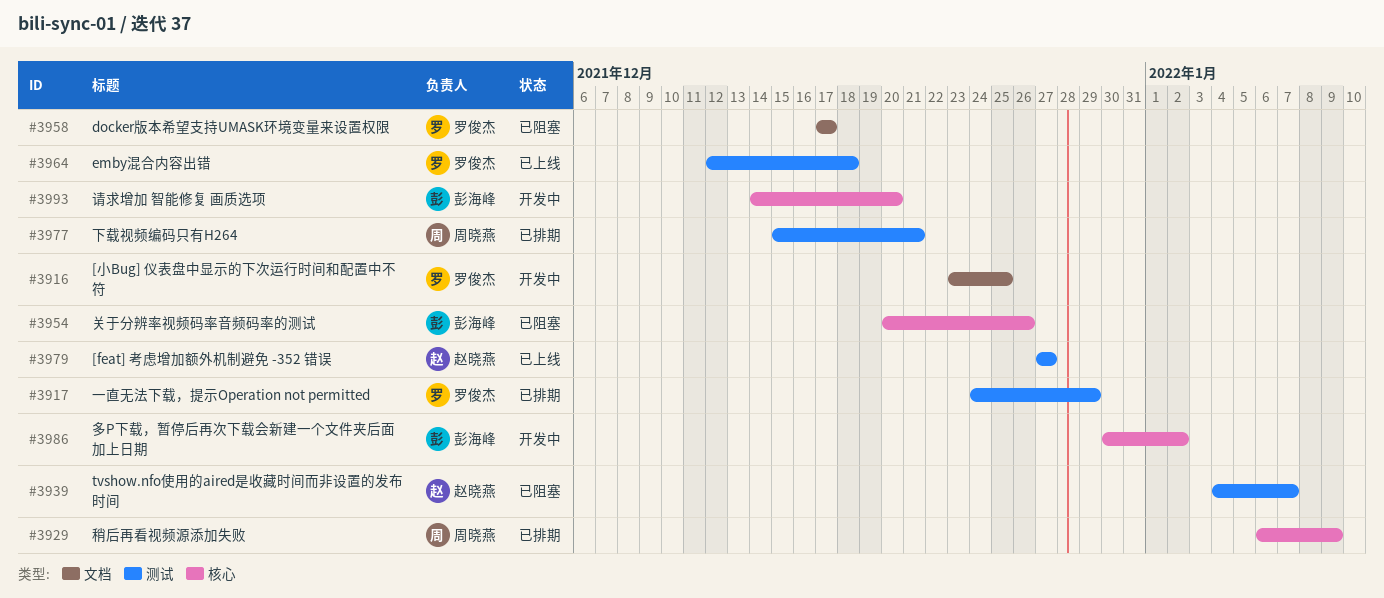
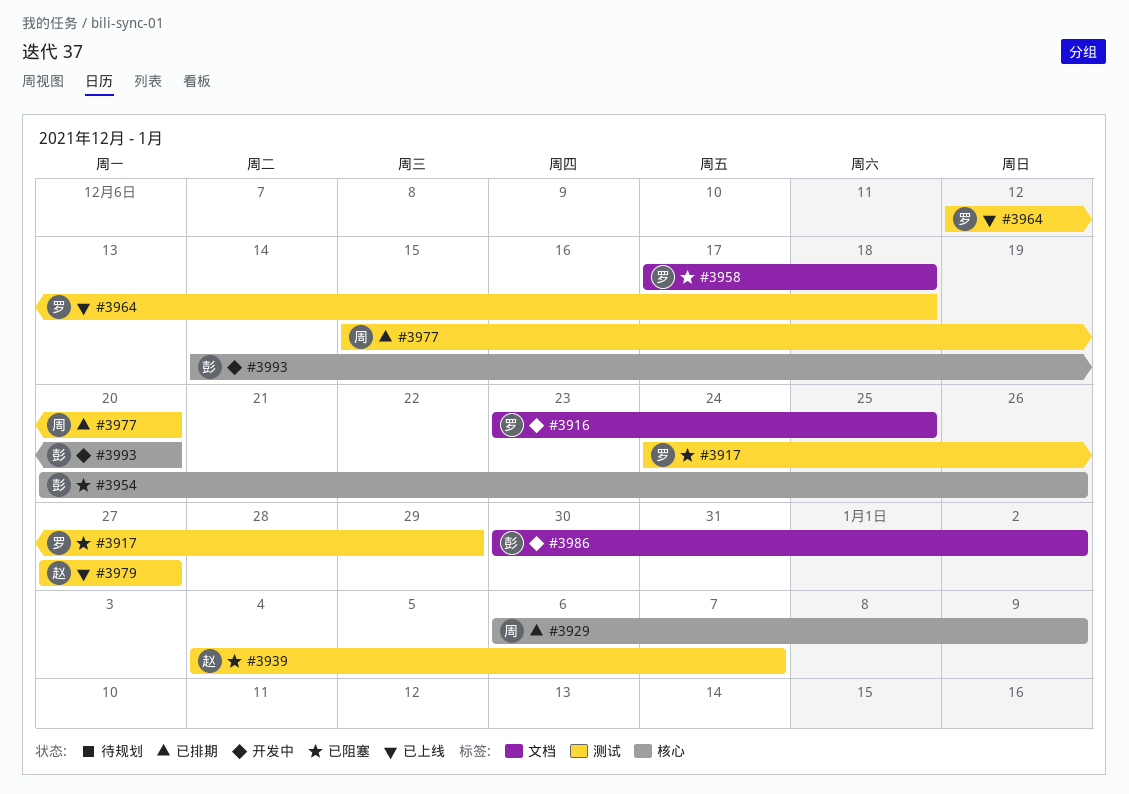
#3917, status: 已排期 -> 已阻塞
#3958, due: Dec 17 -> Dec 18
#3977, due: Dec 21 -> Dec 20
#3986, label: 核心 -> 文档

